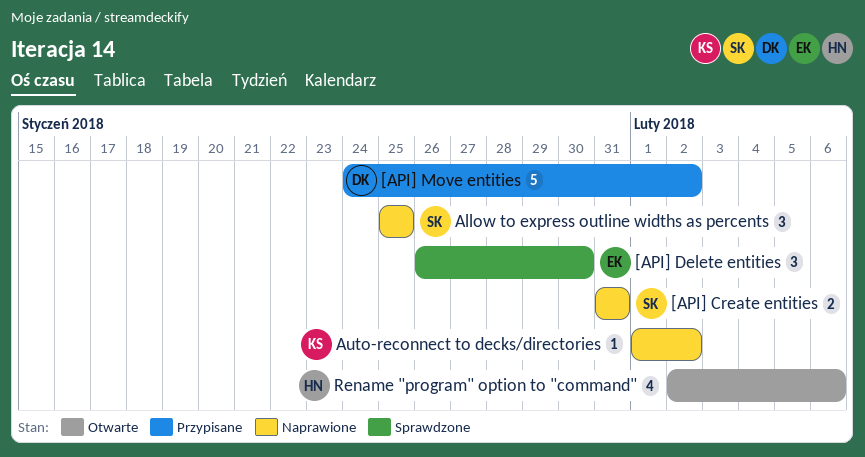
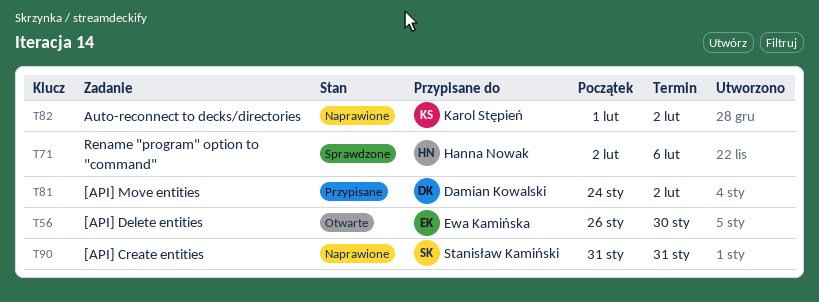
[API] Delete entities, status: Sprawdzone -> Otwarte
Allow to express outline widths as percents: present -> none
Rename "program" option to "command", status: Otwarte -> Sprawdzone

